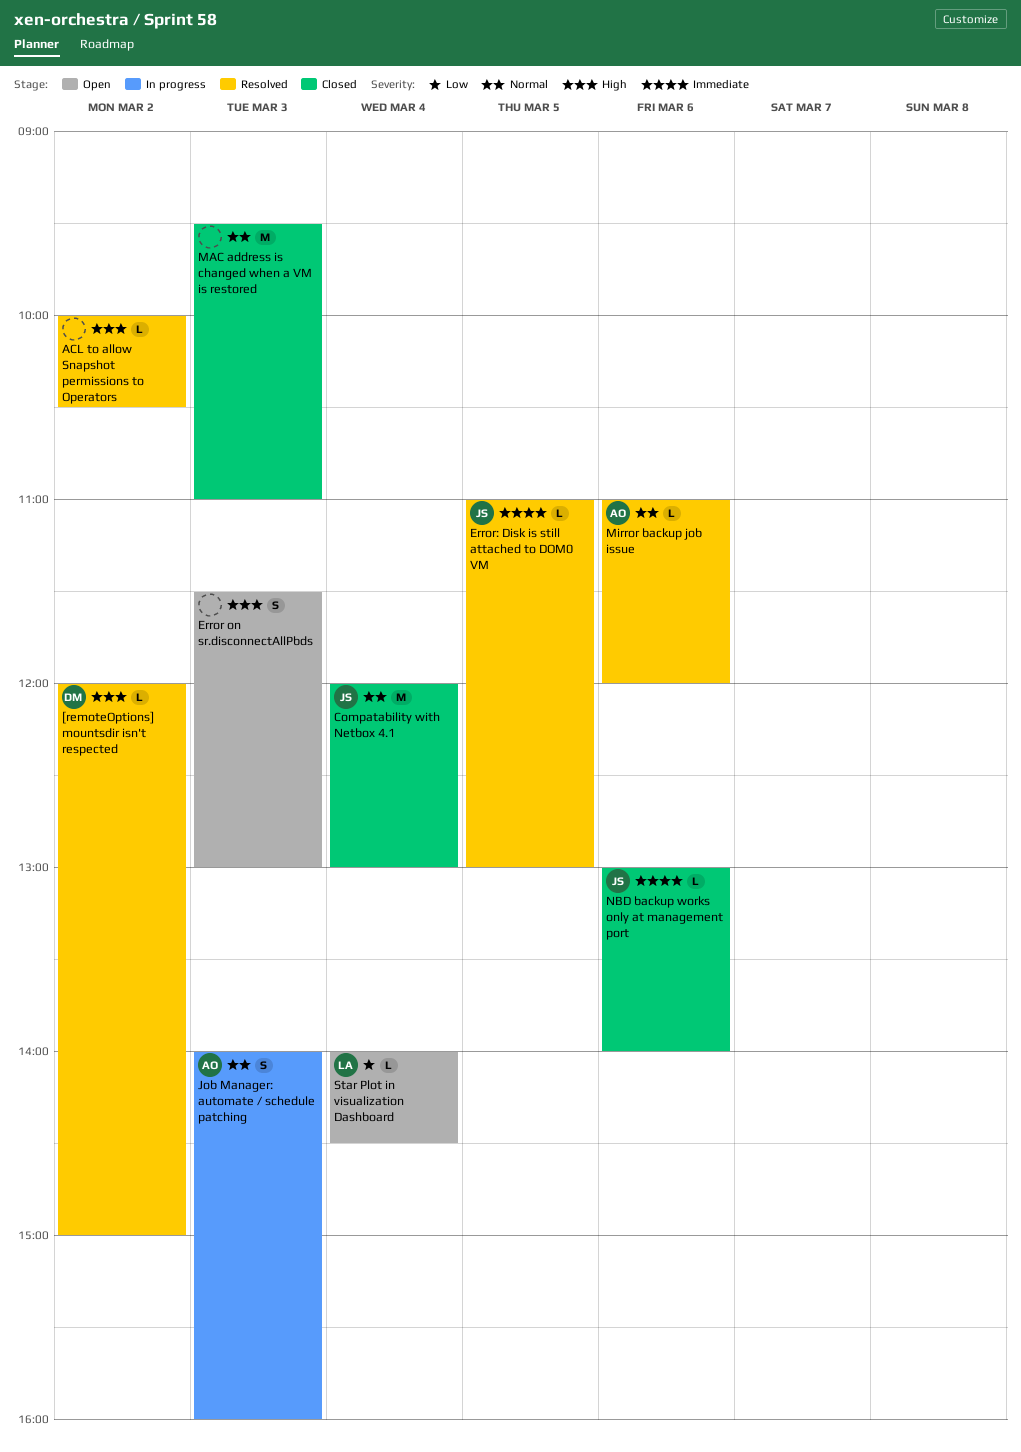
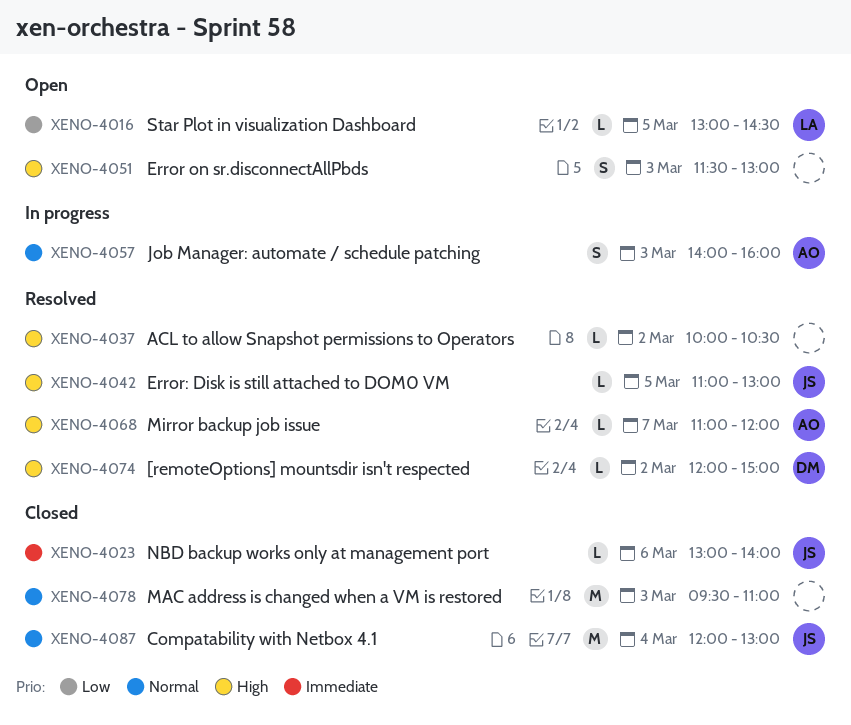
Error: Disk is still attached to DOM0 VM, priority: Immediate -> High
Mirror backup job issue, priority: Normal -> High
Mirror backup job issue, day: Mar 6 -> Mar 7
Star Plot in visualization Dashboard, day: Mar 4 -> Mar 5
Star Plot in visualization Dashboard, begins: 14:00 -> 13:00

